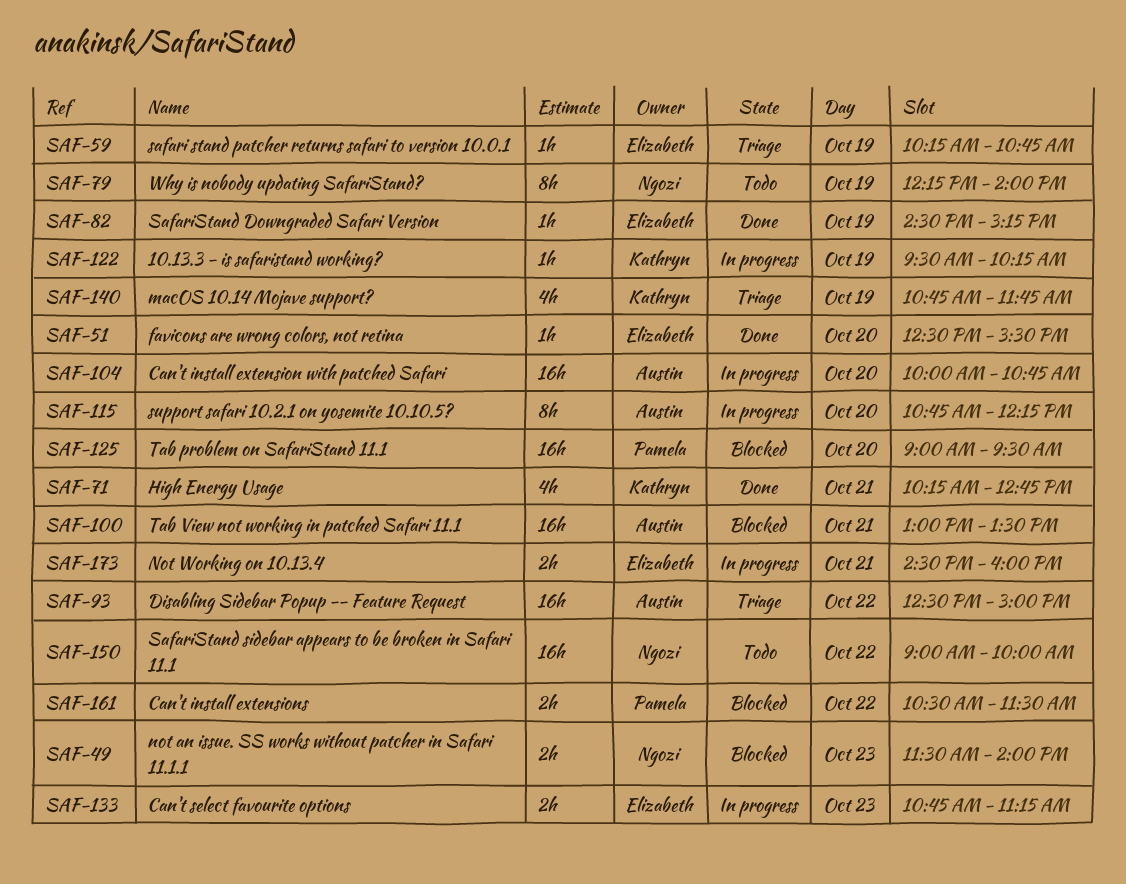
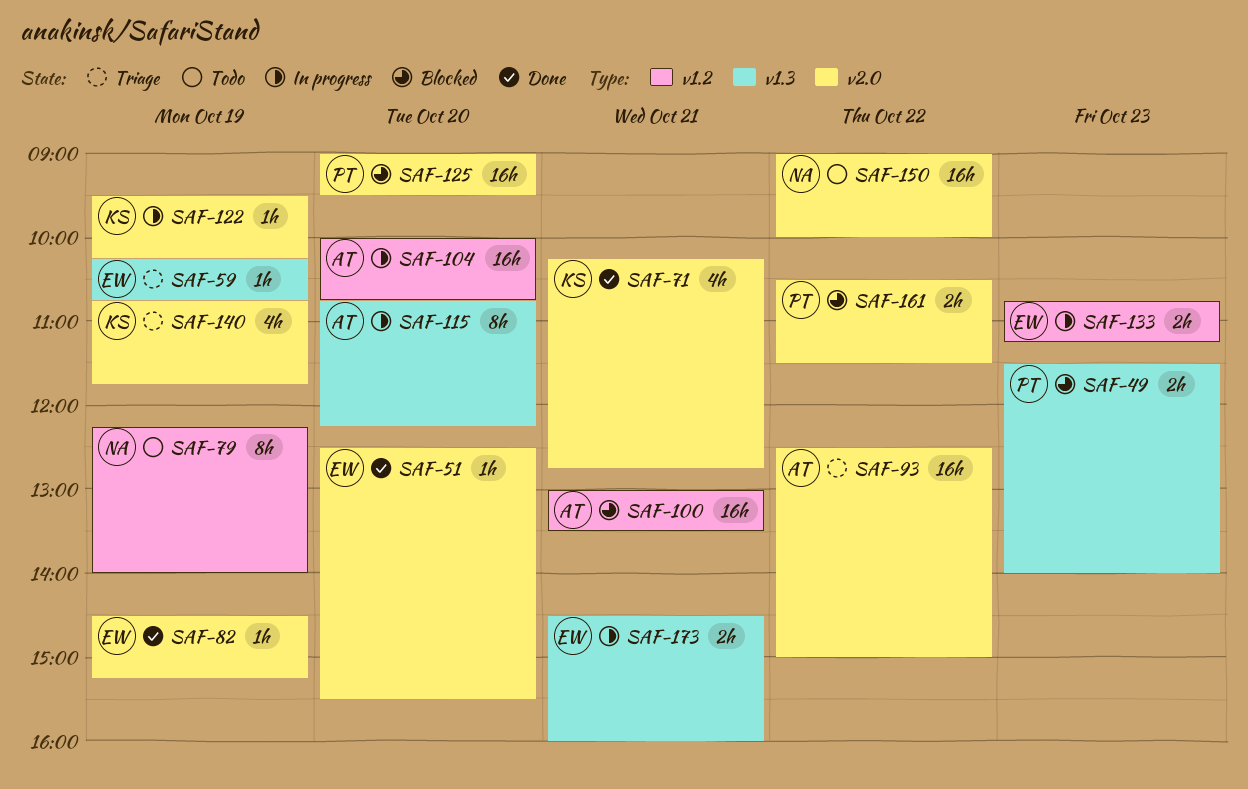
SAF-49, owner: Ngozi -> Pamela

